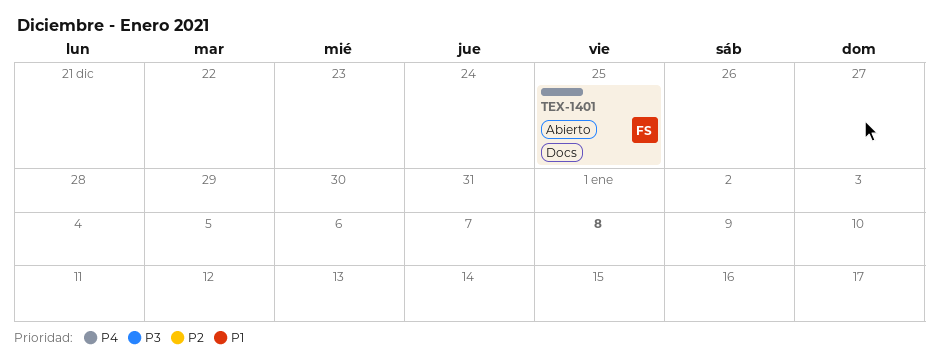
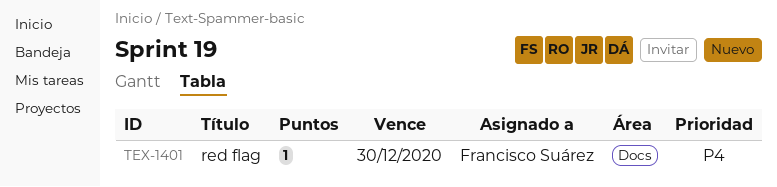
TEX-1401, due: Dec 25 -> Dec 30

